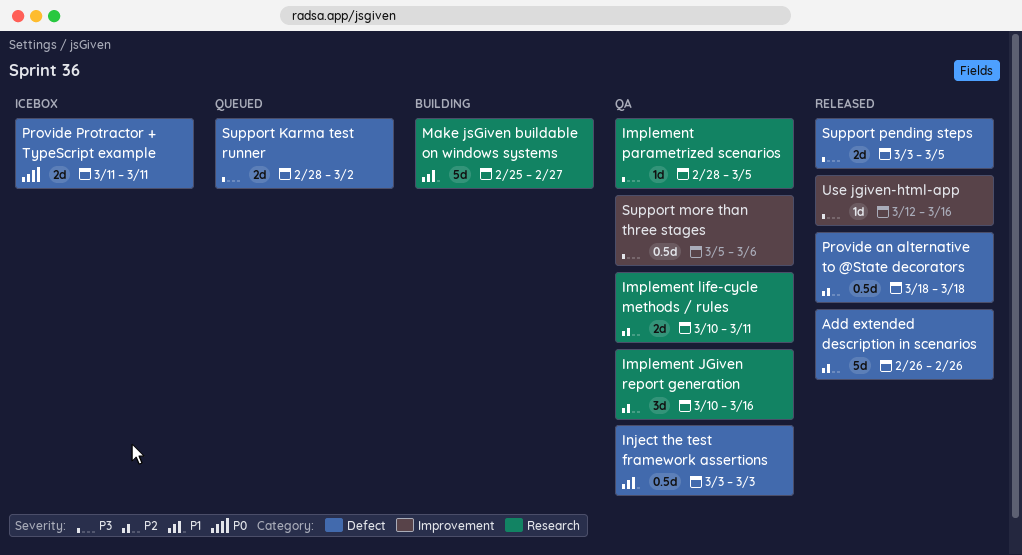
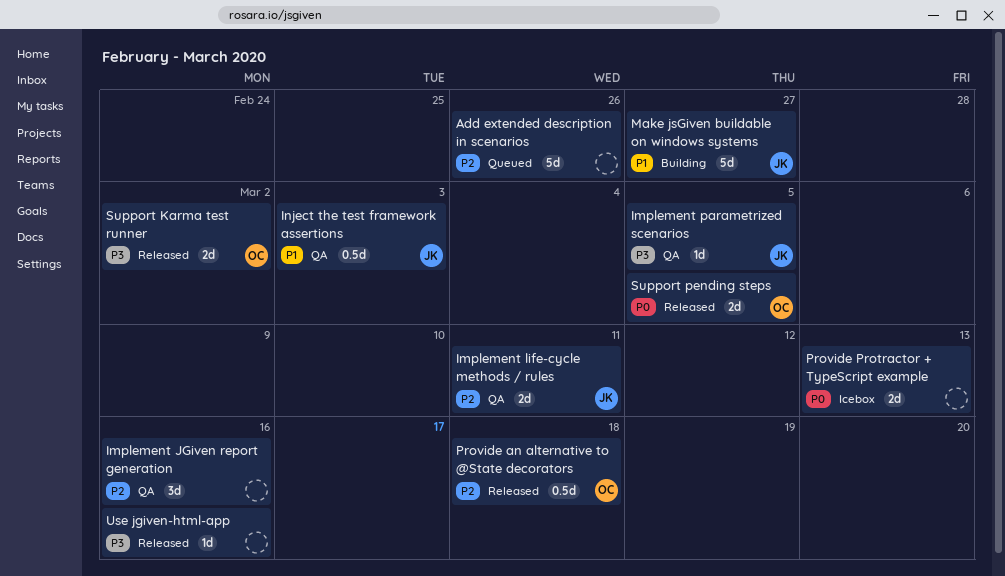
Add extended description in scenarios, status: Released -> Queued
Provide Protractor + TypeScript example, due: Mar 11 -> Mar 13
Support Karma test runner, status: Queued -> Released
Support more than three stages: present -> none
Support pending steps, priority: P3 -> P0

